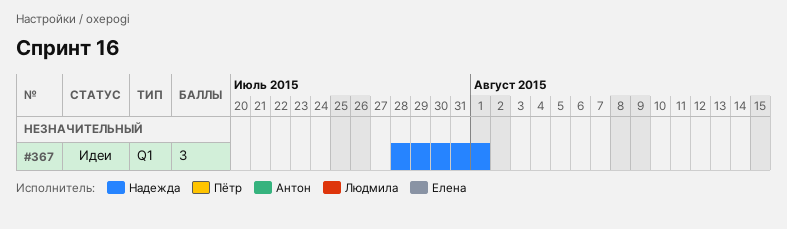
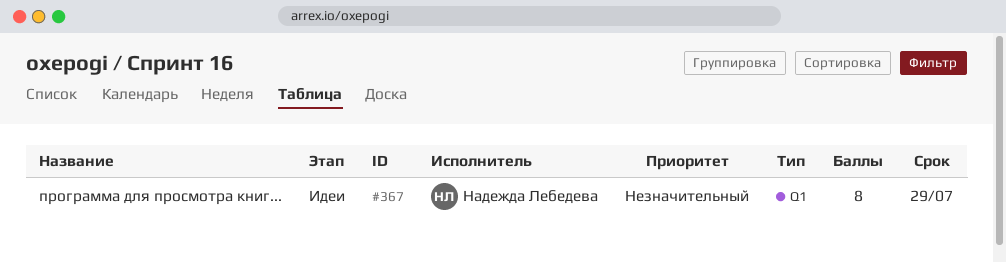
#367, estimate: 3 -> 8
#367, due: Aug 1 -> Jul 29

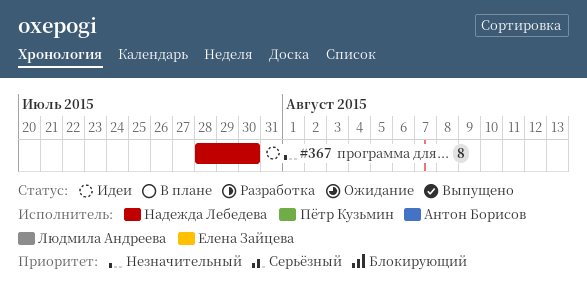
#367, due: Jul 29 -> Jul 30

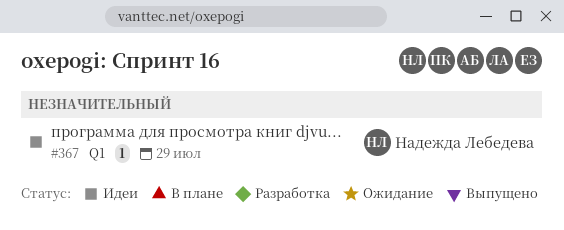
#367, estimate: 8 -> 1
#367, due: Jul 30 -> Jul 29

